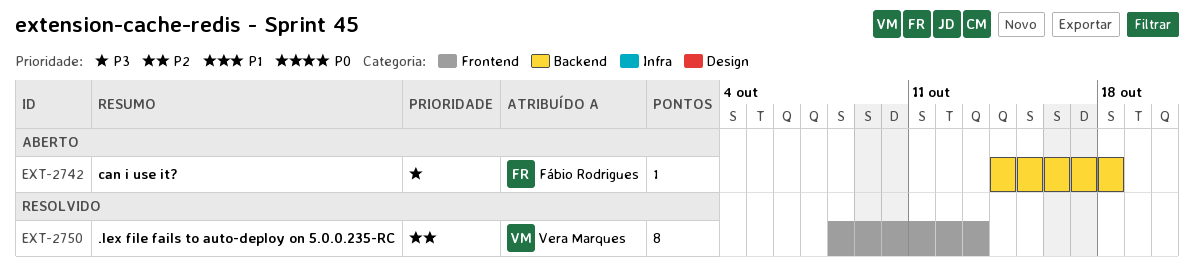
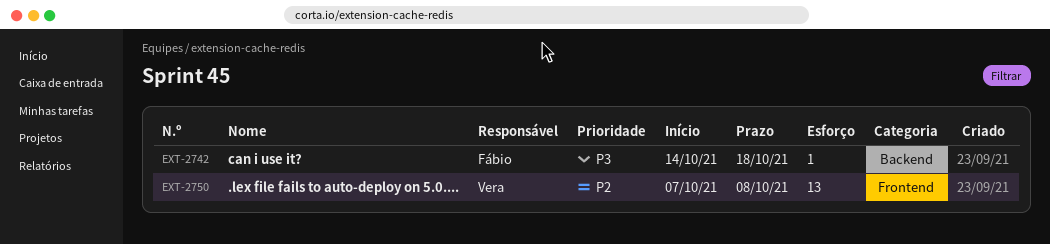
EXT-2750, estimate: 8 -> 13
EXT-2750, start: Oct 8 -> Oct 7
EXT-2750, due: Oct 13 -> Oct 8

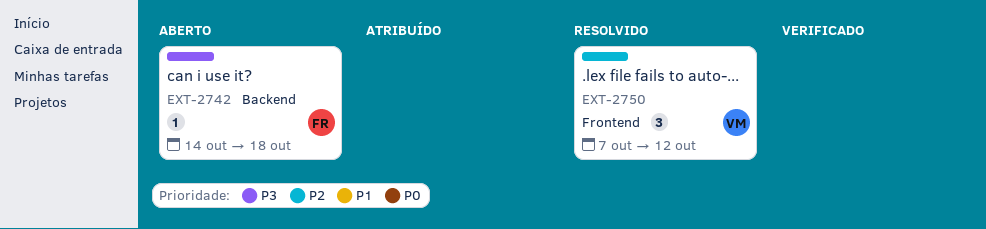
EXT-2750, estimate: 13 -> 3
EXT-2750, due: Oct 8 -> Oct 12

